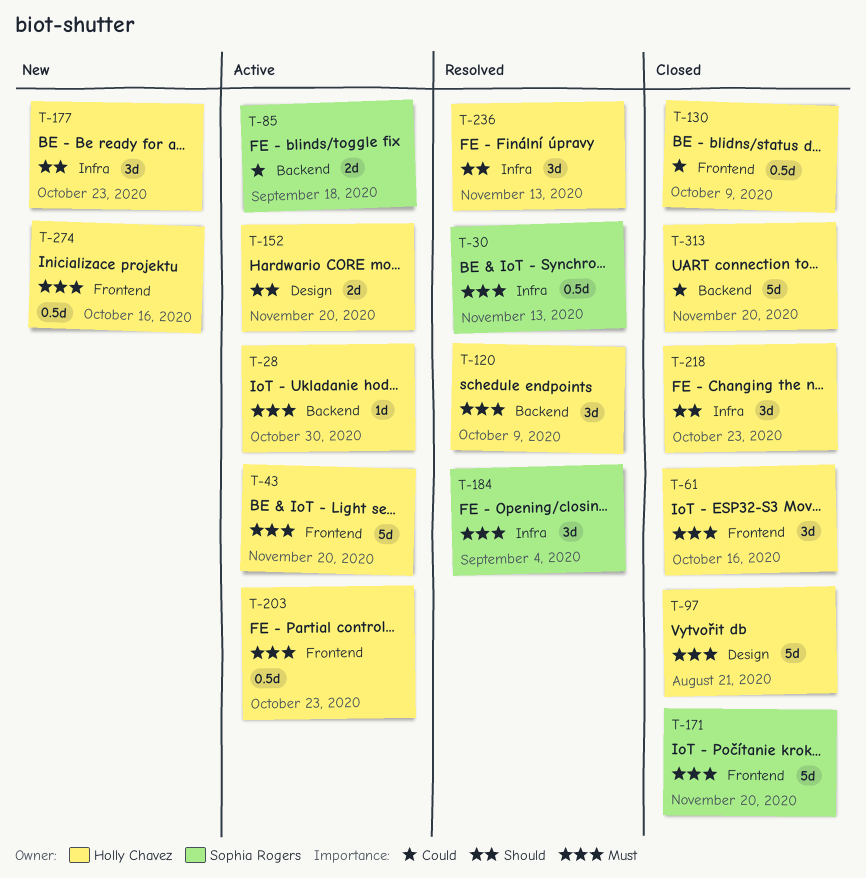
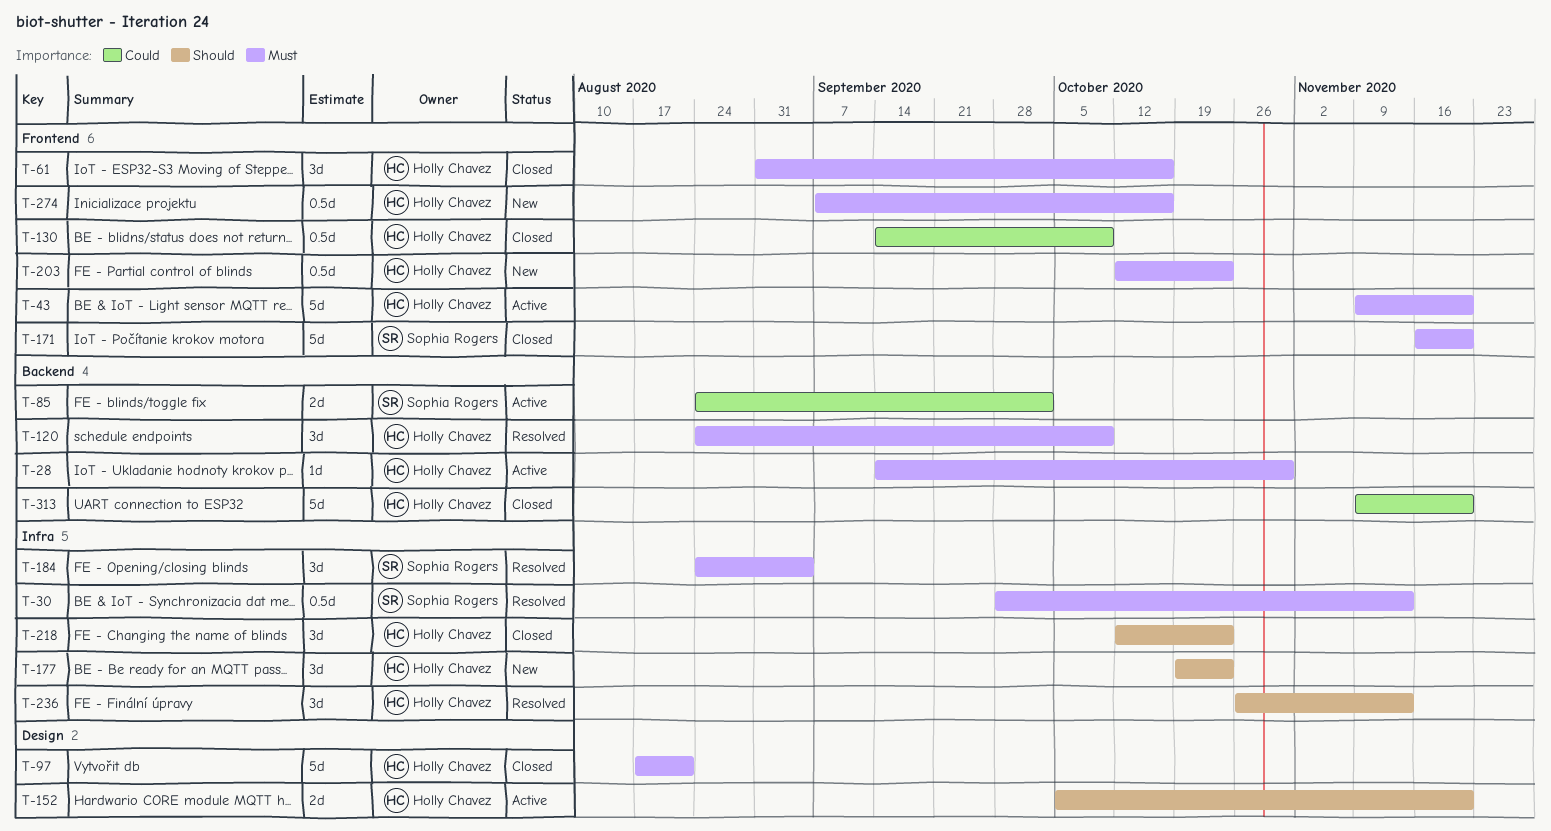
T-85, due: Sep 18 -> Oct 2
T-203, status: Active -> New

